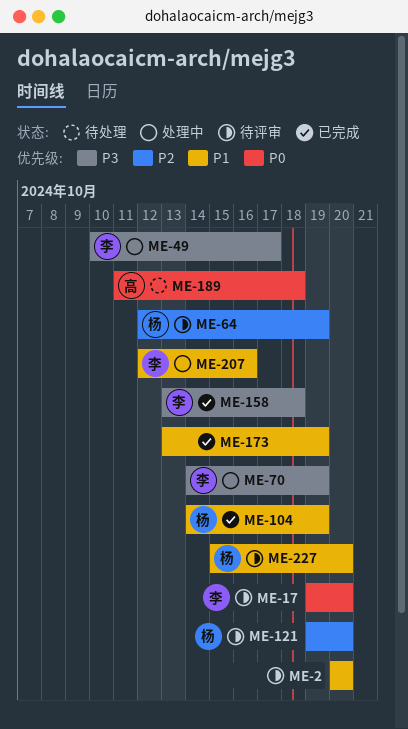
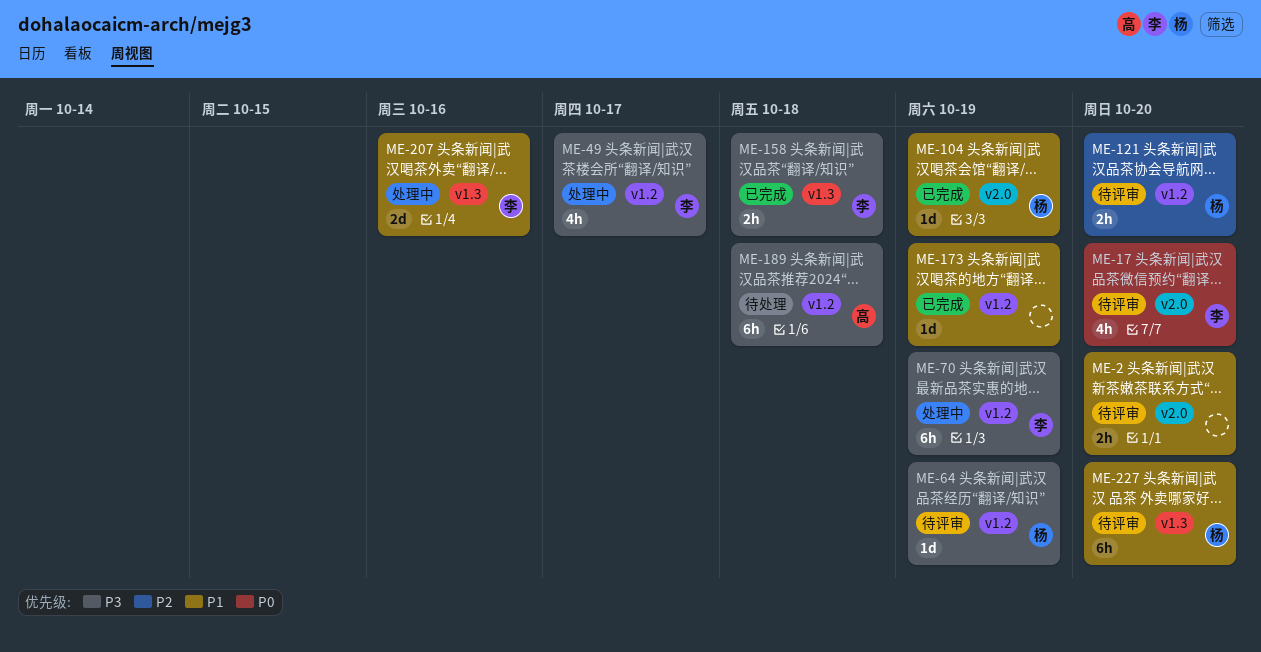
ME-64, priority: P2 -> P3
ME-189, priority: P0 -> P3

